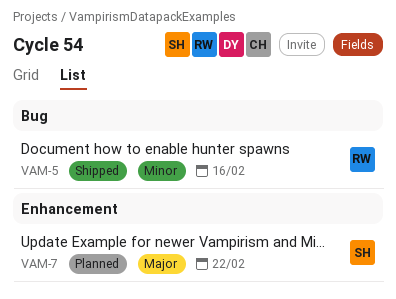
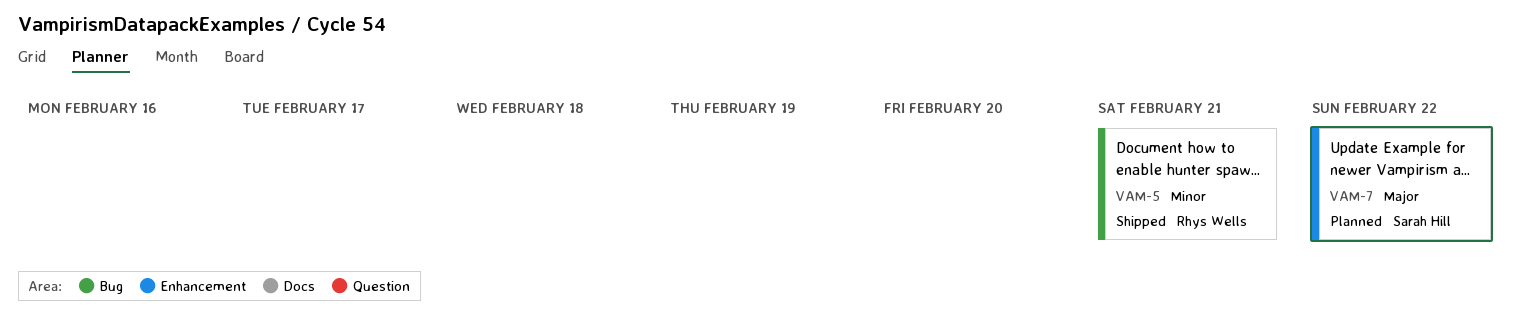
VAM-5, due: Feb 16 -> Feb 21

